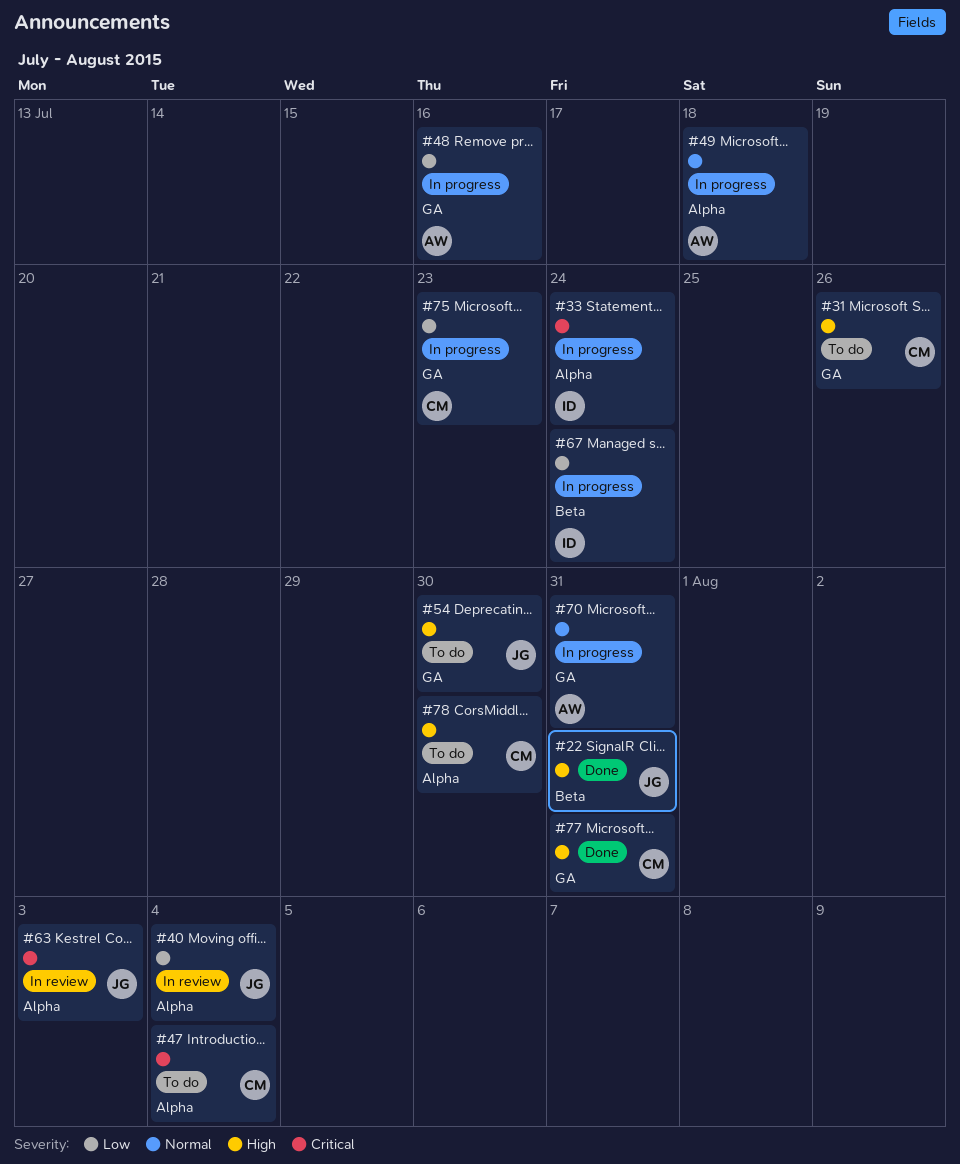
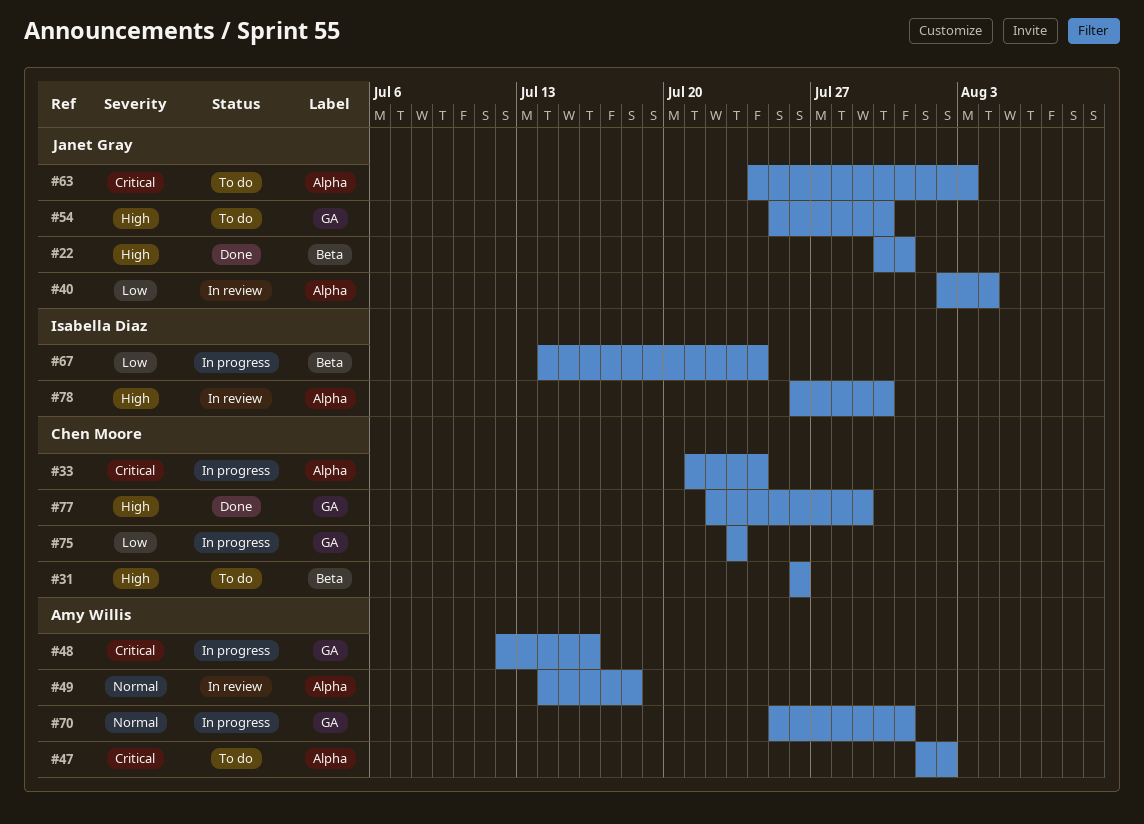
#31, label: GA -> Beta
#33, owner: Isabella Diaz -> Chen Moore
#47, owner: Chen Moore -> Amy Willis
#47, due: Aug 4 -> Aug 2
#48, priority: Low -> Critical
#49, status: In progress -> In review
#63, status: In review -> To do
#77, due: Jul 31 -> Jul 29
#78, status: To do -> In review
#78, owner: Chen Moore -> Isabella Diaz

